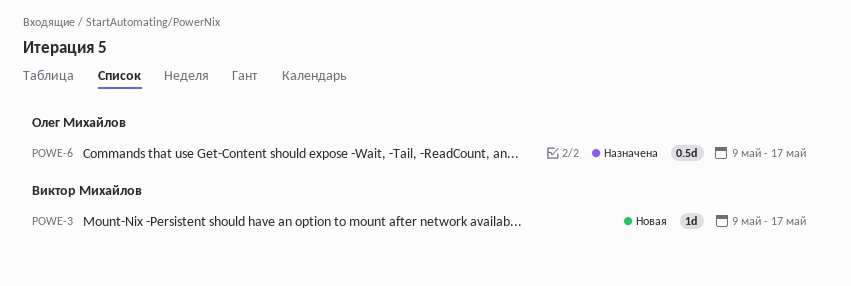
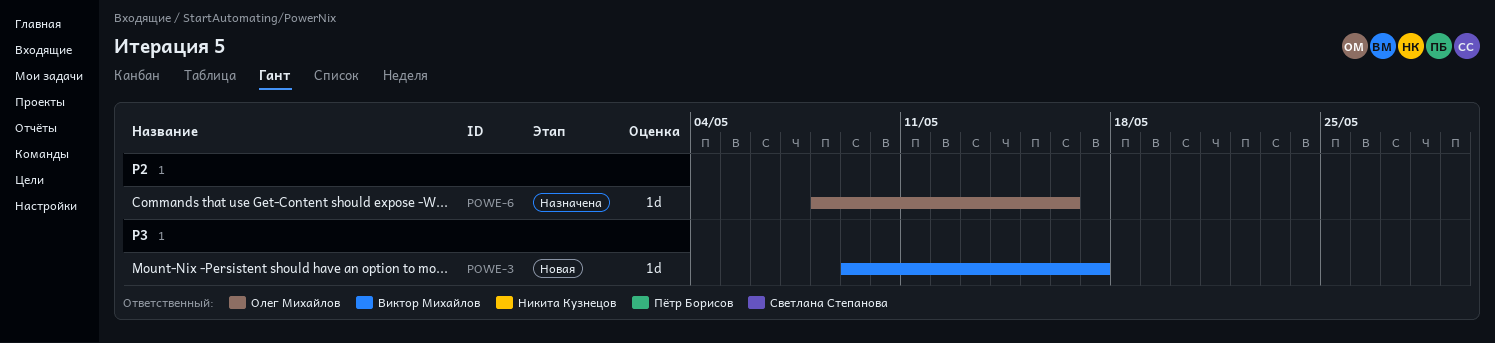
POWE-6, estimate: 0.5d -> 1d
POWE-6, start: May 9 -> May 8
POWE-6, due: May 17 -> May 16

